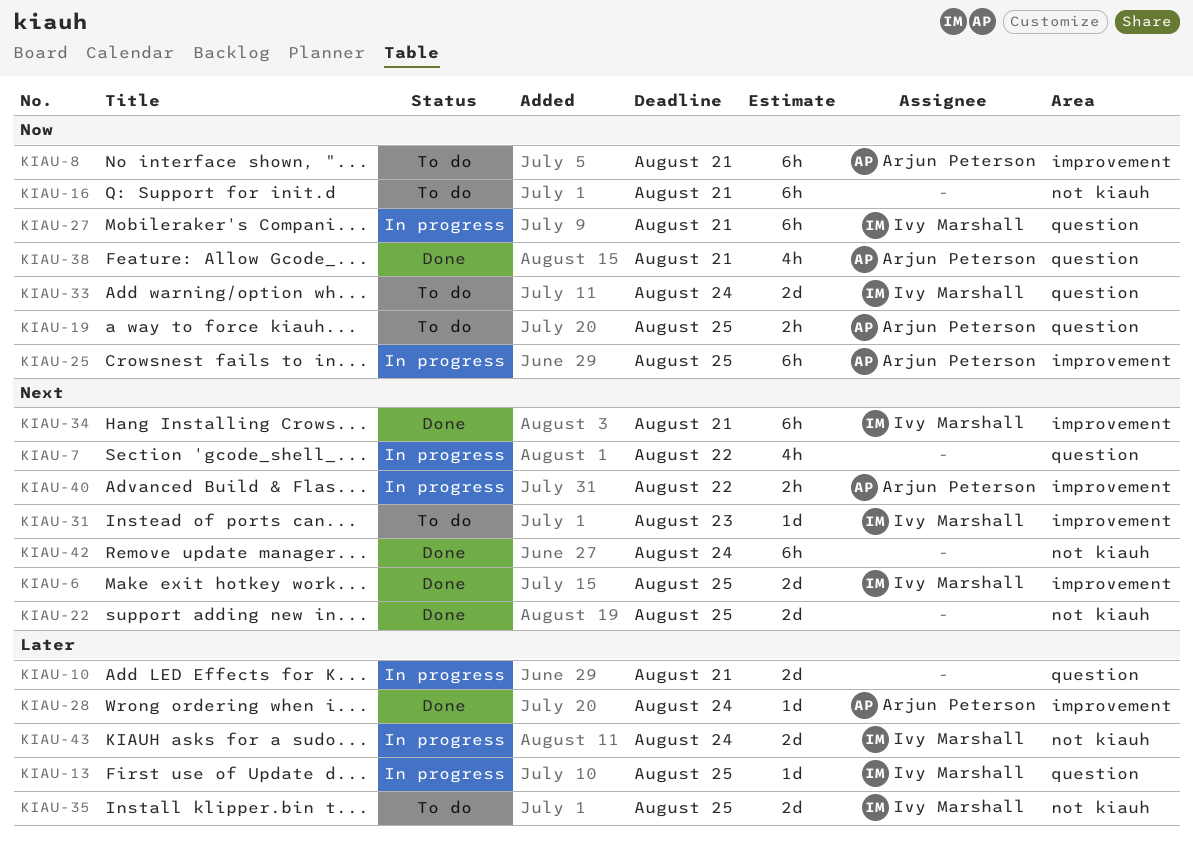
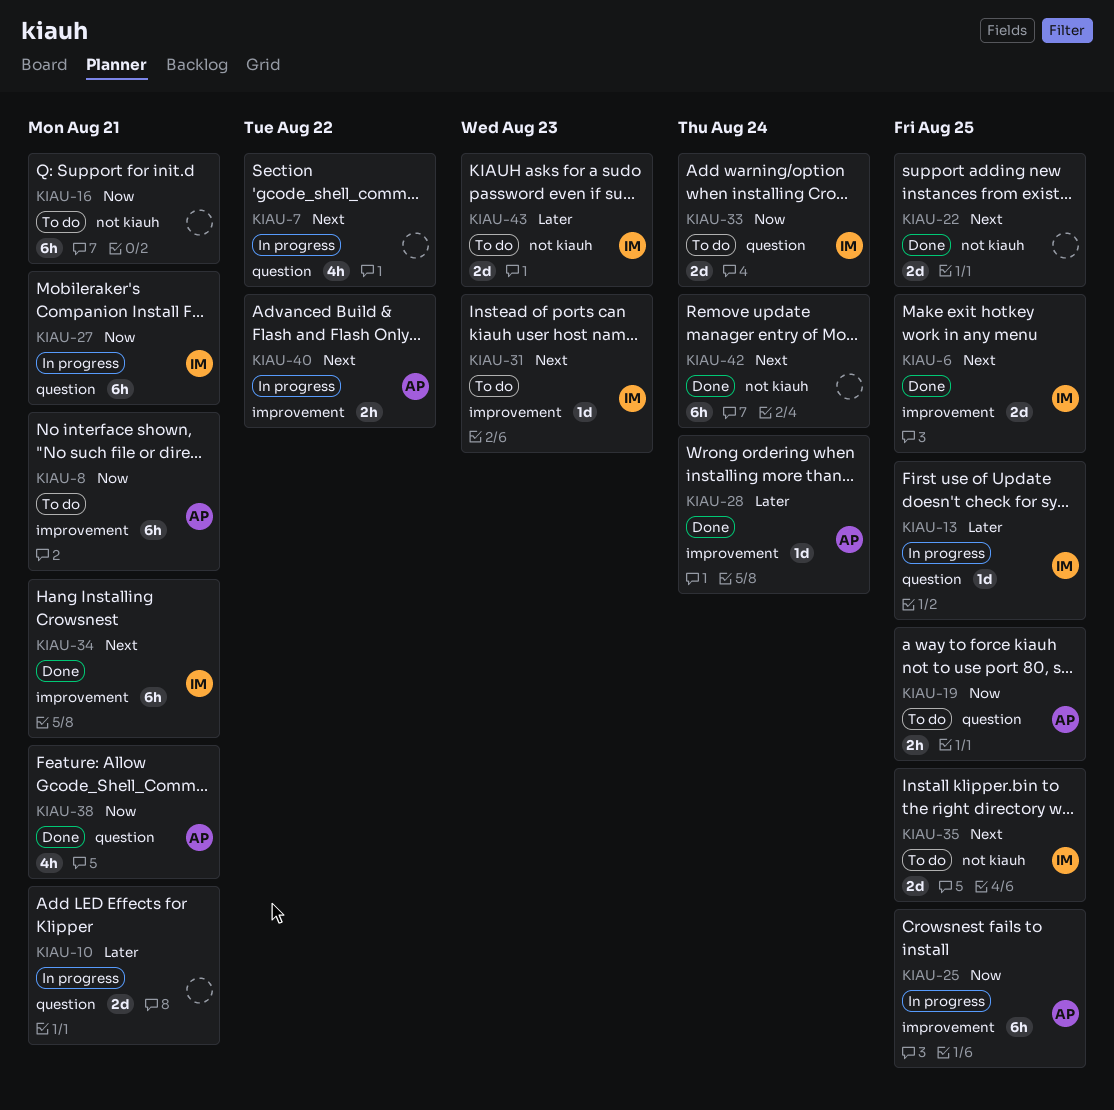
KIAU-35, priority: Later -> Next
KIAU-43, status: In progress -> To do
KIAU-43, due: Aug 24 -> Aug 23

